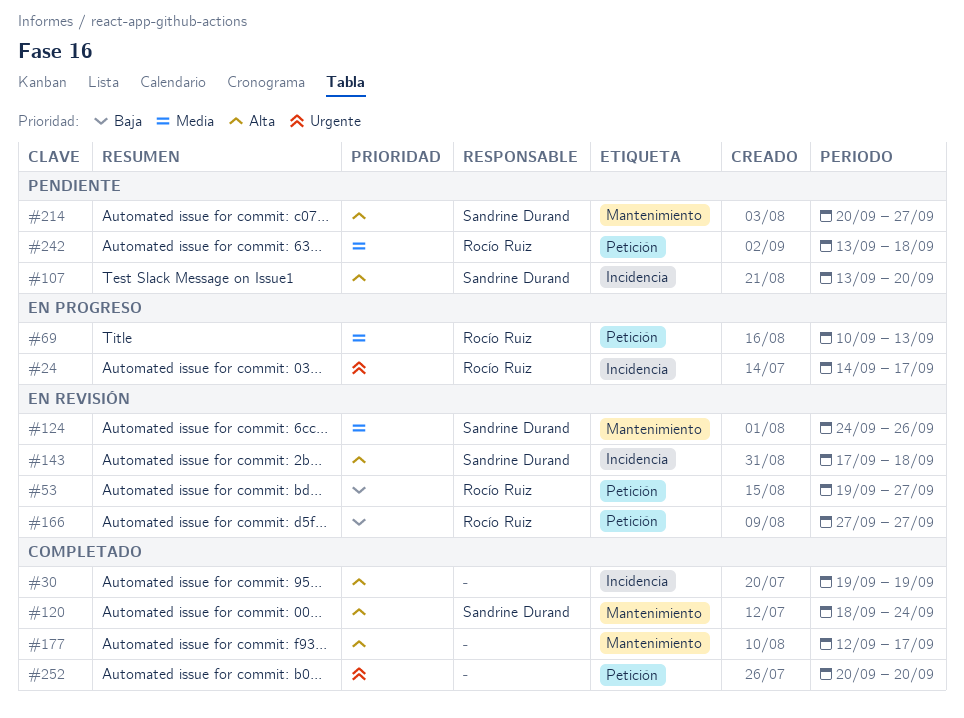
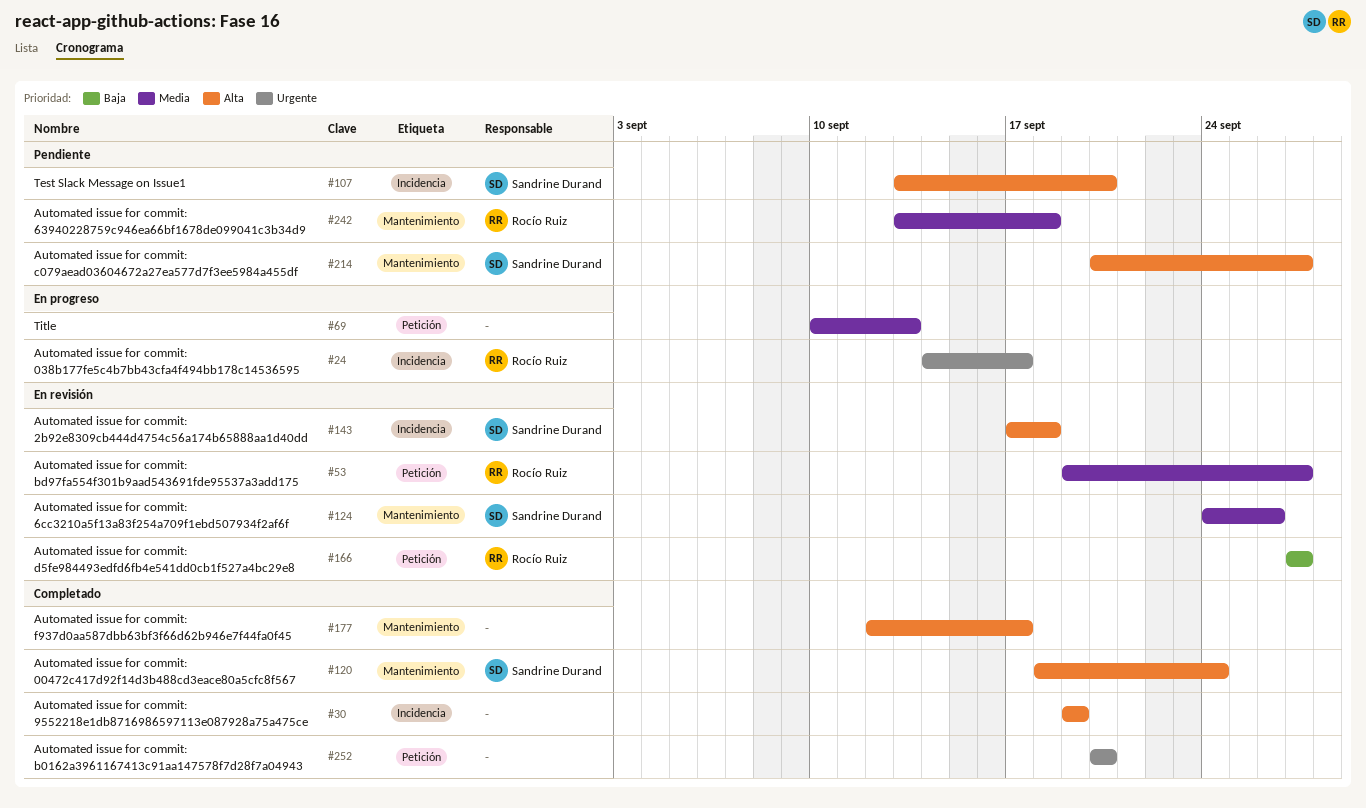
#53, priority: Baja -> Media
#69, owner: Rocío Ruiz -> none
#242, label: Petición -> Mantenimiento

